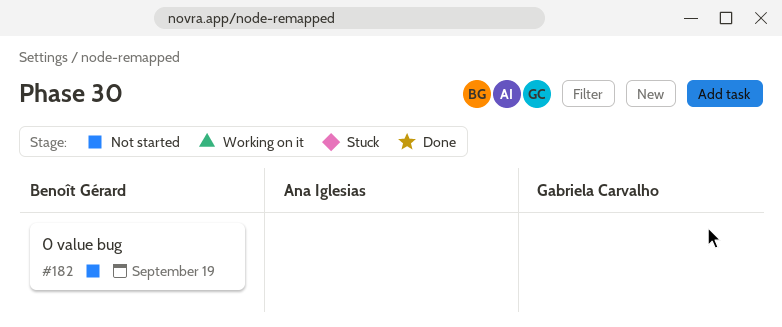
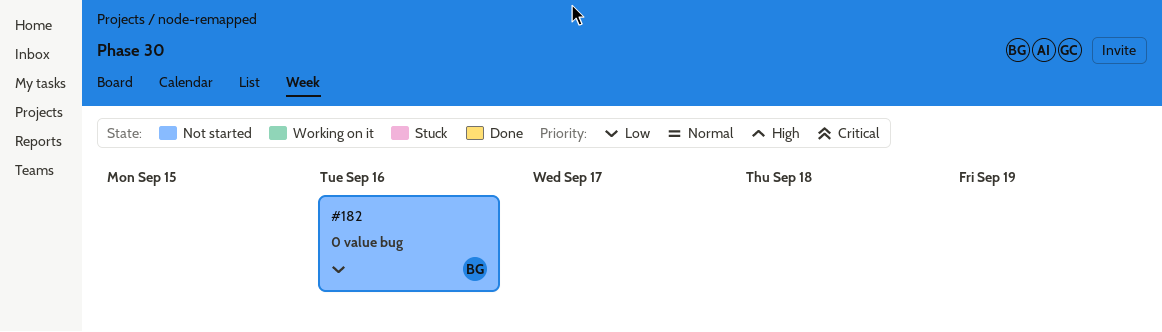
#182, due: Sep 19 -> Sep 16

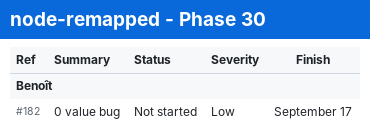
#182, due: Sep 16 -> Sep 17

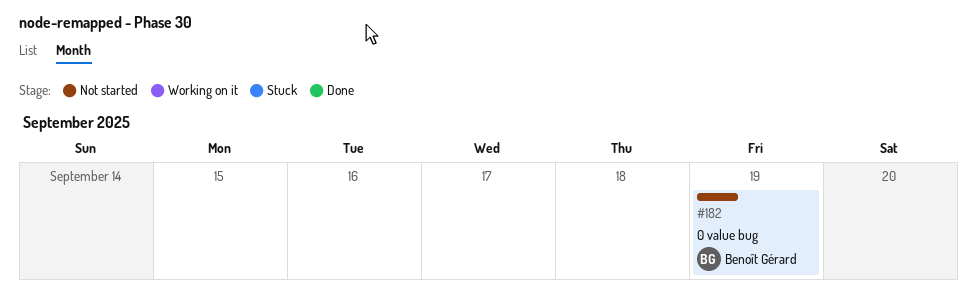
#182, due: Sep 17 -> Sep 19

